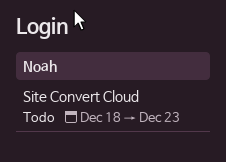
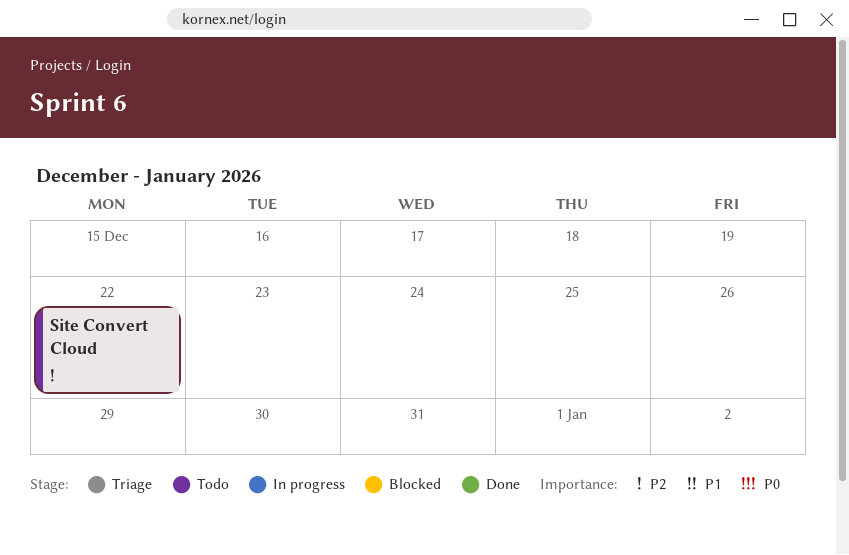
Site Convert Cloud, due: Dec 23 -> Dec 22

